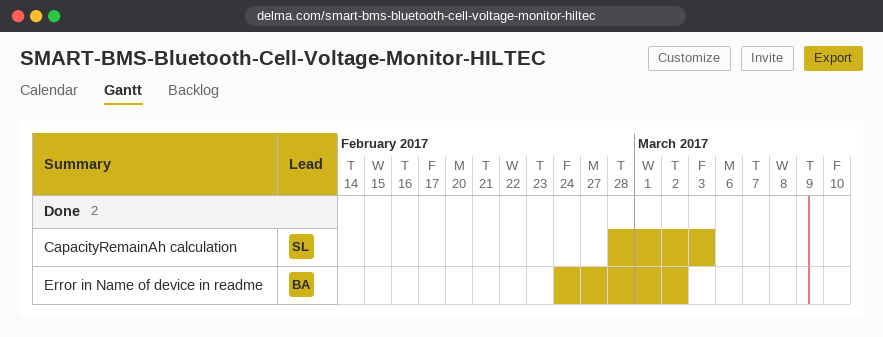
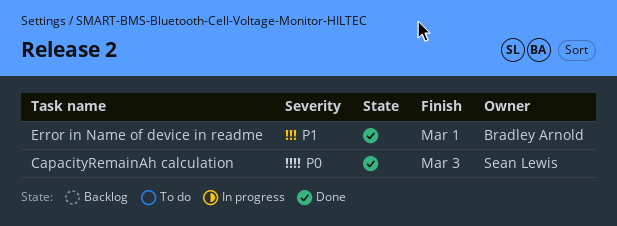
Error in Name of device in readme, due: Mar 2 -> Mar 1

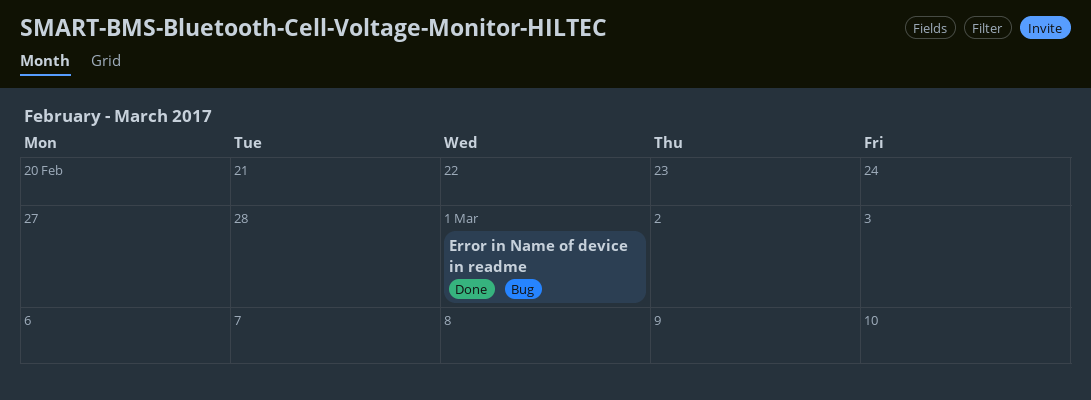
CapacityRemainAh calculation: present -> none

